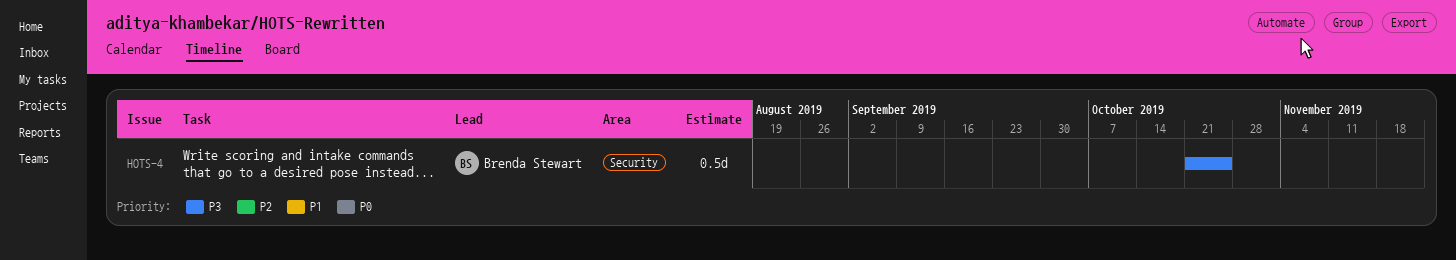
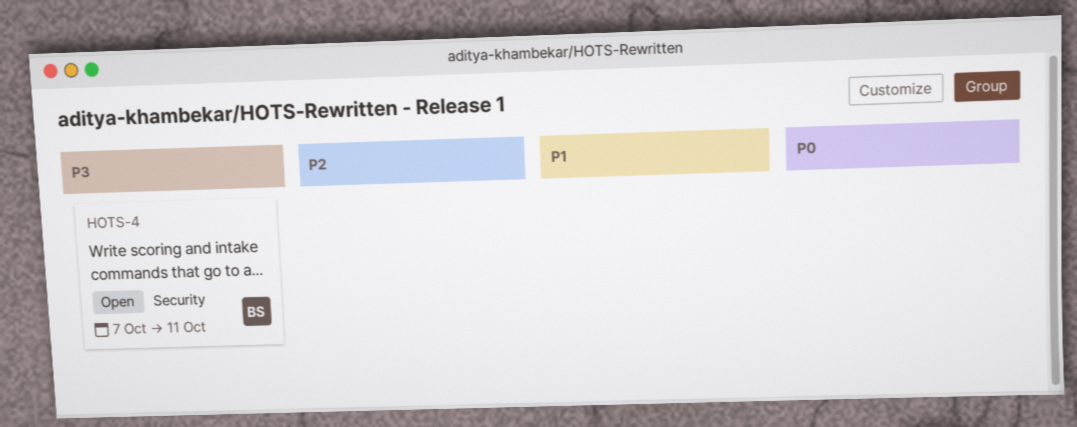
HOTS-4, start: Oct 21 -> Oct 7
HOTS-4, due: Oct 25 -> Oct 11

